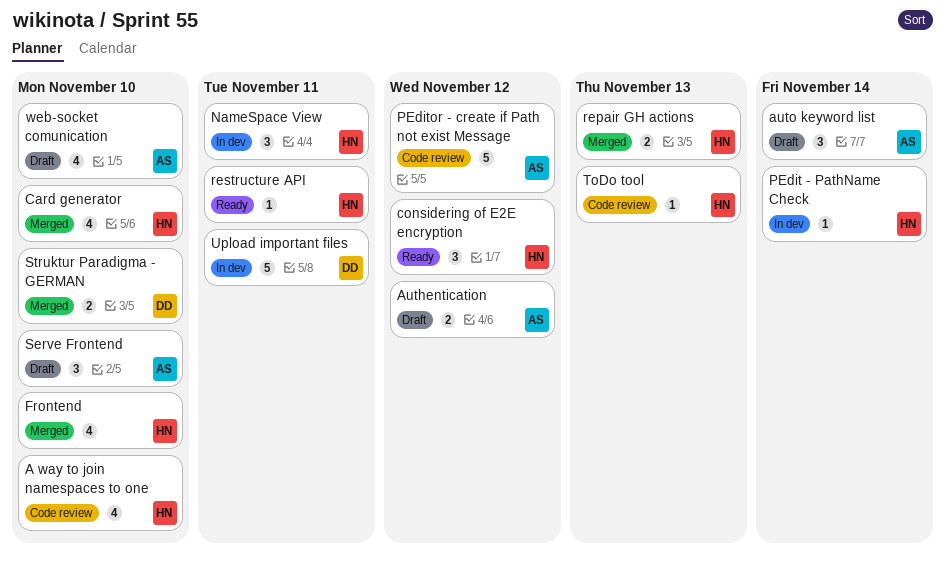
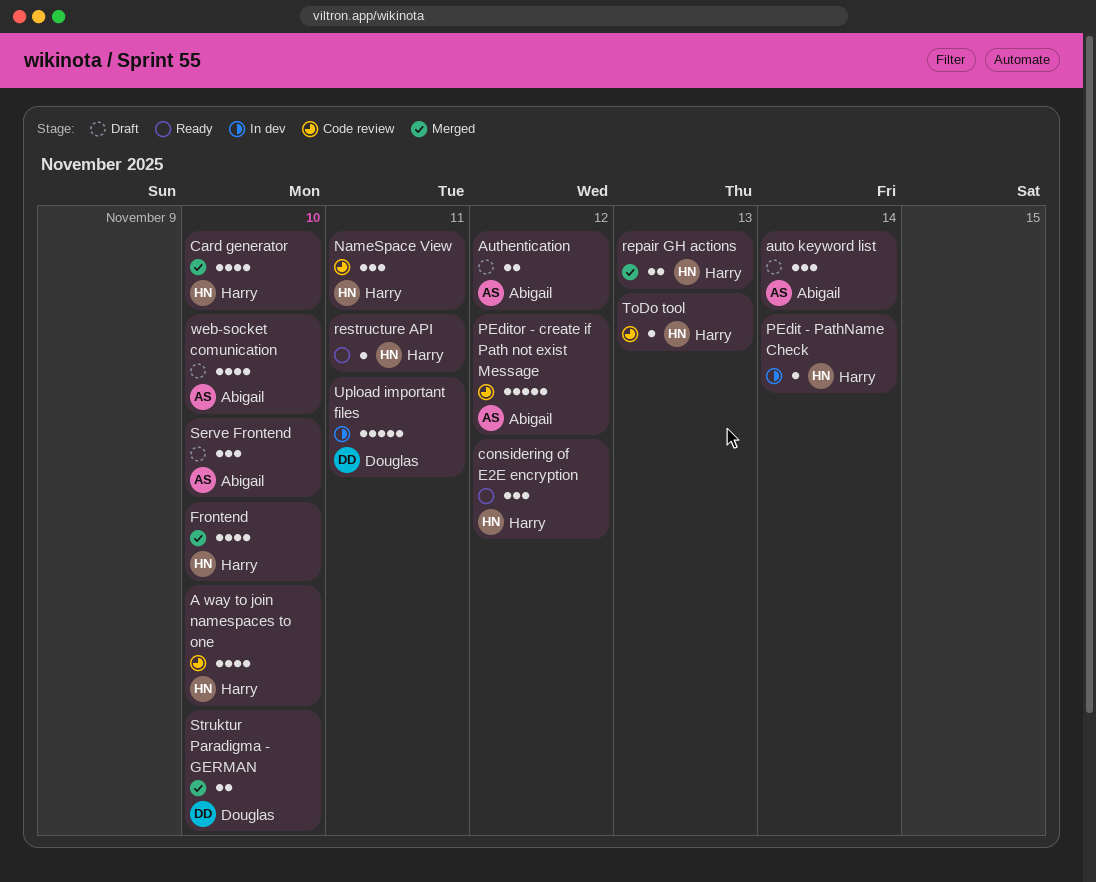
NameSpace View, status: In dev -> Code review

